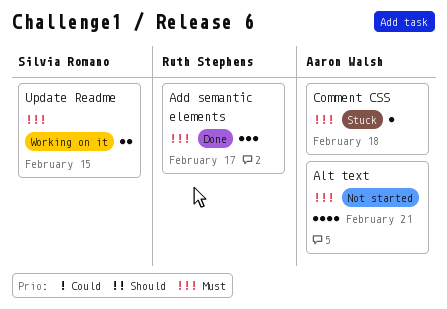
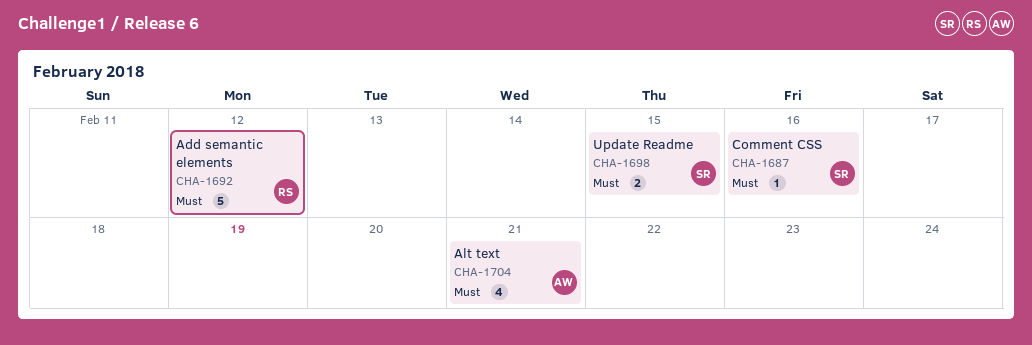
Add semantic elements, estimate: 3 -> 5
Add semantic elements, due: Feb 17 -> Feb 12
Comment CSS, owner: Aaron Walsh -> Silvia Romano
Comment CSS, due: Feb 18 -> Feb 16

